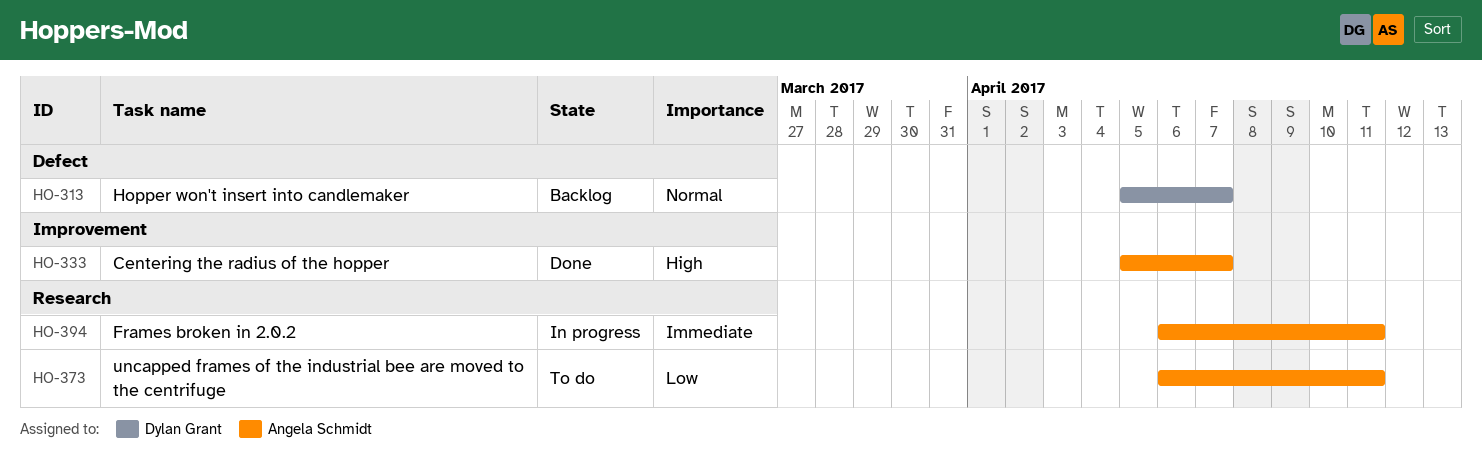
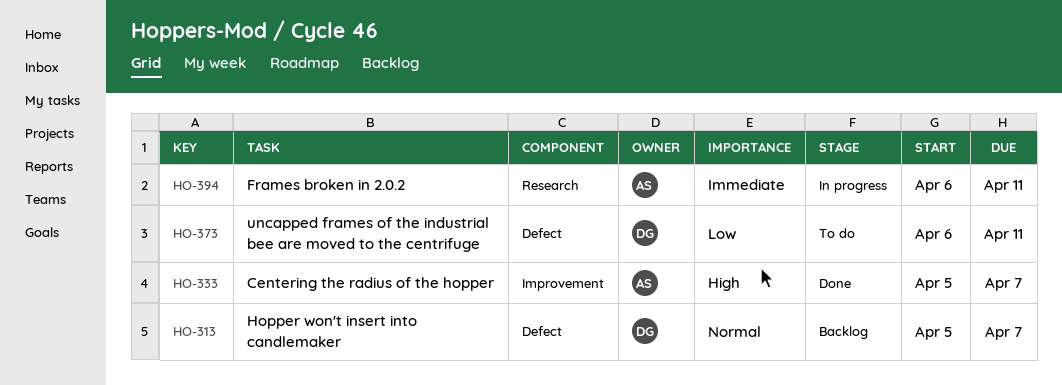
HO-373, owner: Angela Schmidt -> Dylan Grant
HO-373, label: Research -> Defect

